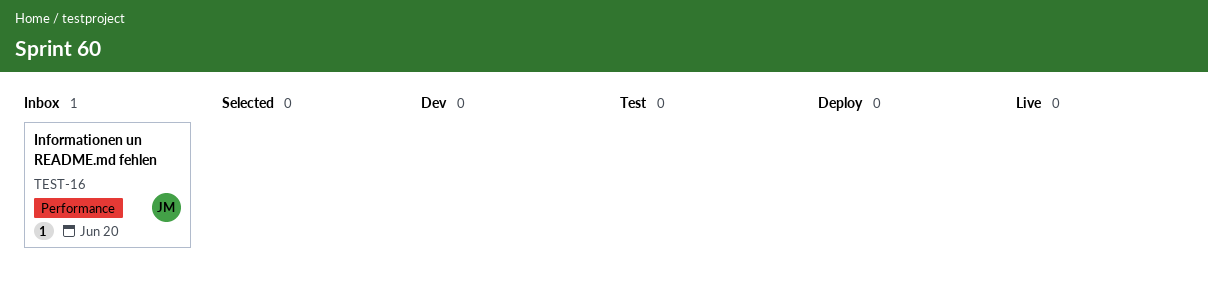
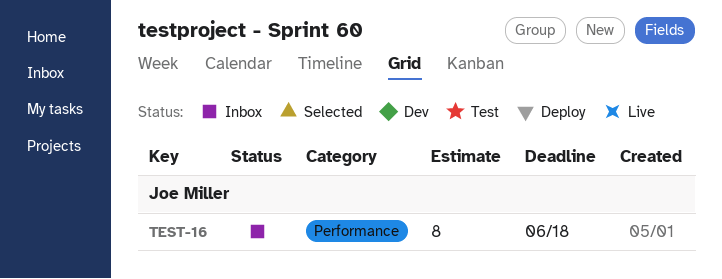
TEST-16, estimate: 1 -> 8
TEST-16, due: Jun 20 -> Jun 18

